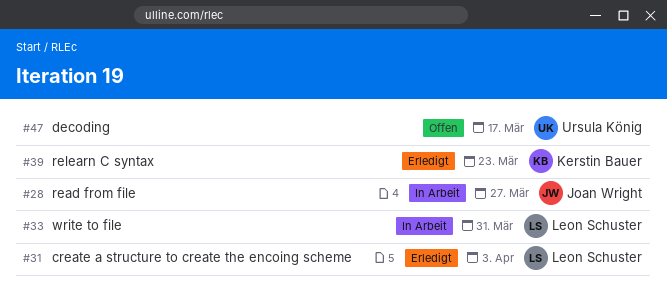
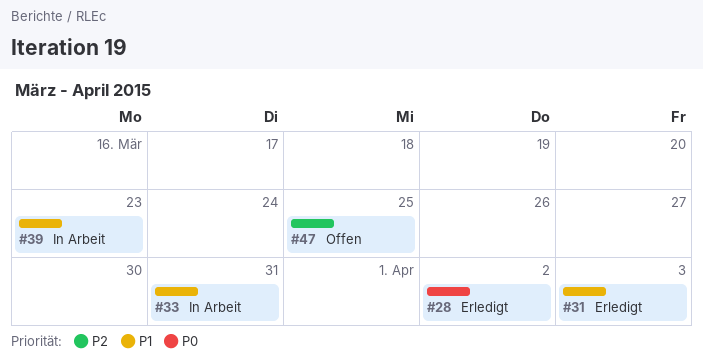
#28, status: In Arbeit -> Erledigt
#28, due: Mar 27 -> Apr 2
#39, status: Erledigt -> In Arbeit
#47, due: Mar 17 -> Mar 25

